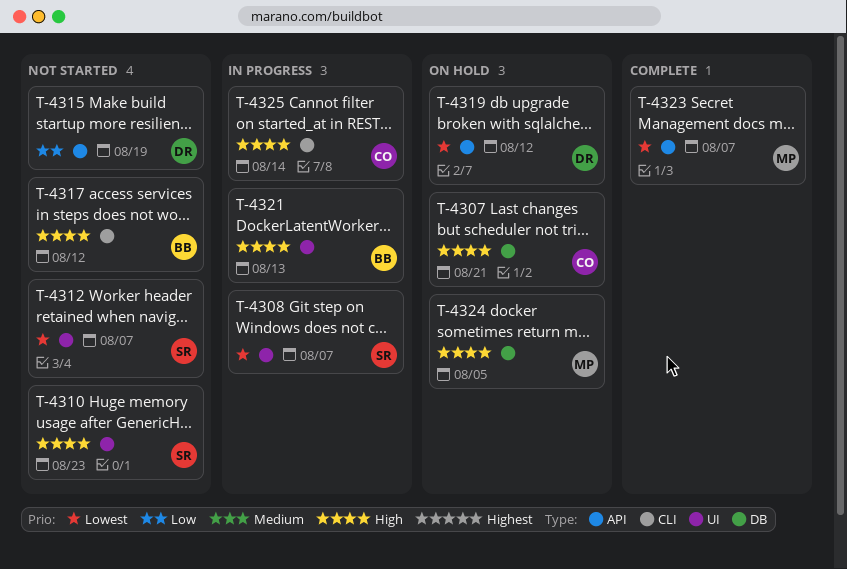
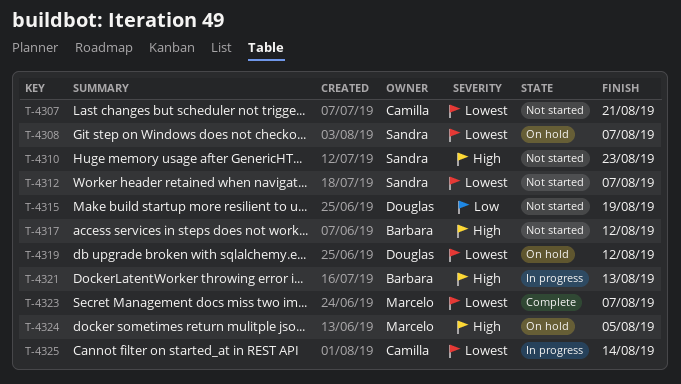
T-4307, status: On hold -> Not started
T-4307, priority: High -> Lowest
T-4308, status: In progress -> On hold
T-4325, priority: High -> Lowest

